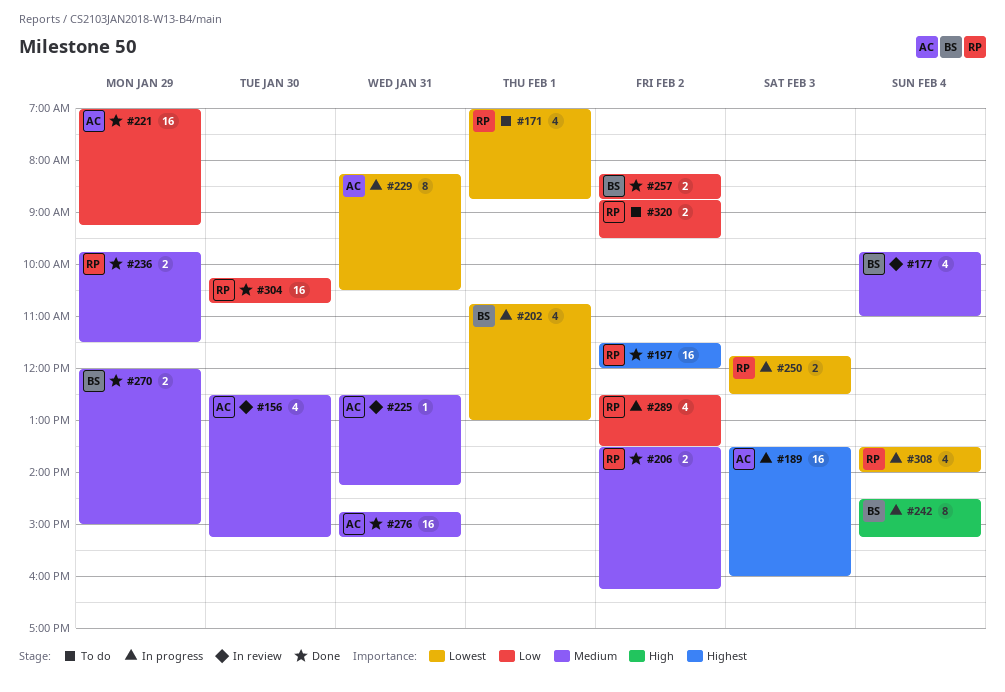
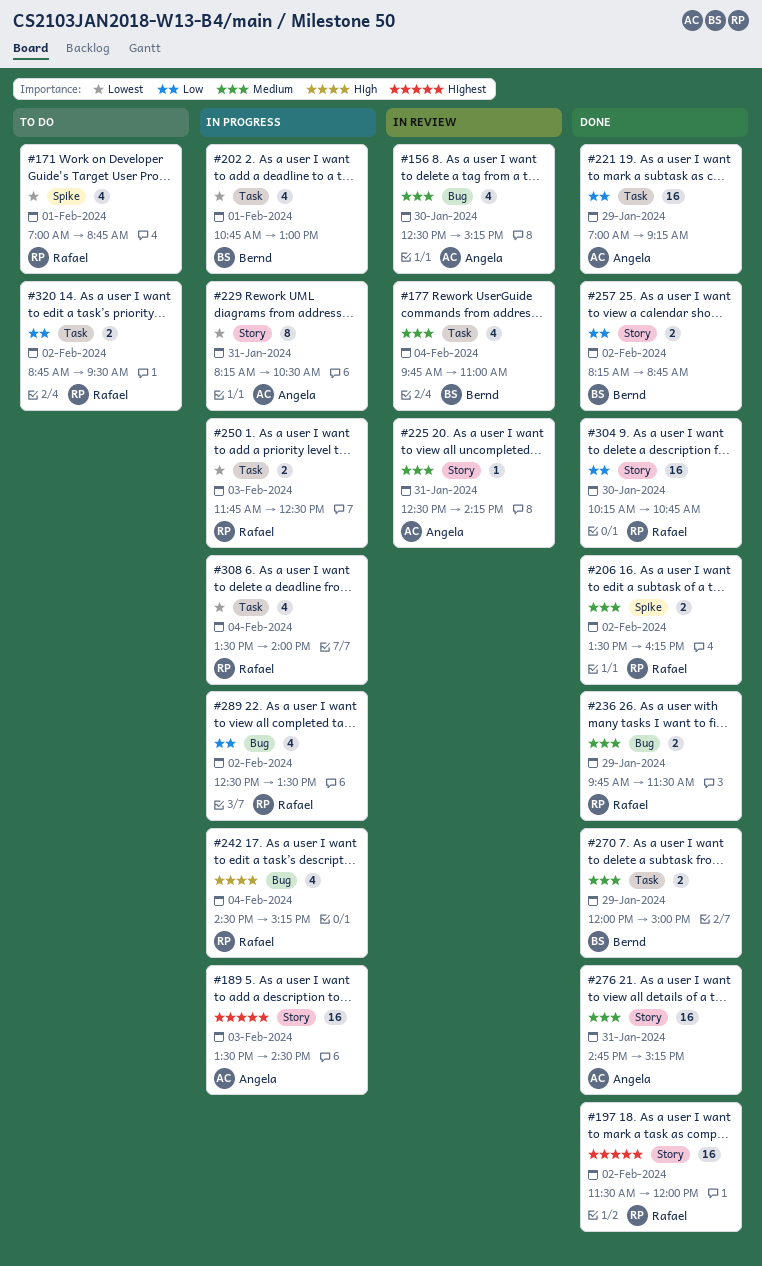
#189, ends: 16:00 -> 14:30
#242, owner: Bernd -> Rafael
#242, estimate: 8 -> 4

